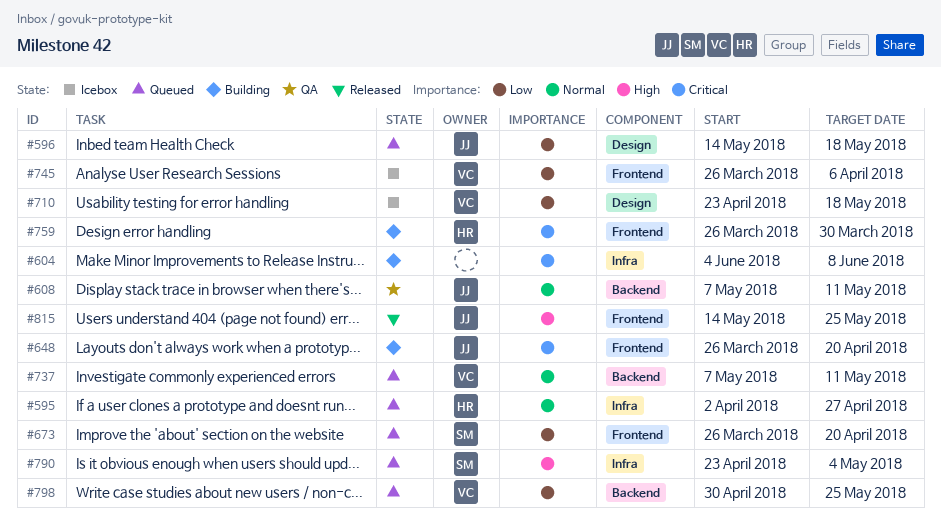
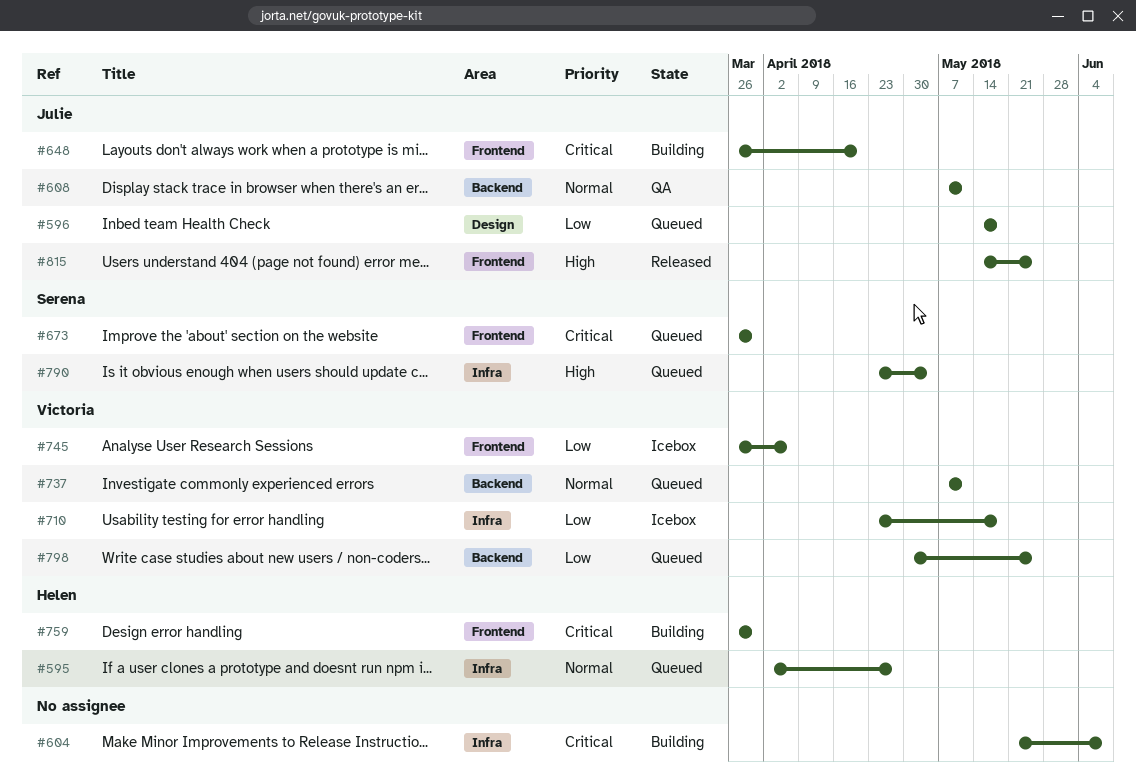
#604, start: Jun 4 -> May 21
#673, priority: Low -> Critical
#673, due: Apr 20 -> Mar 30
#710, label: Design -> Infra

